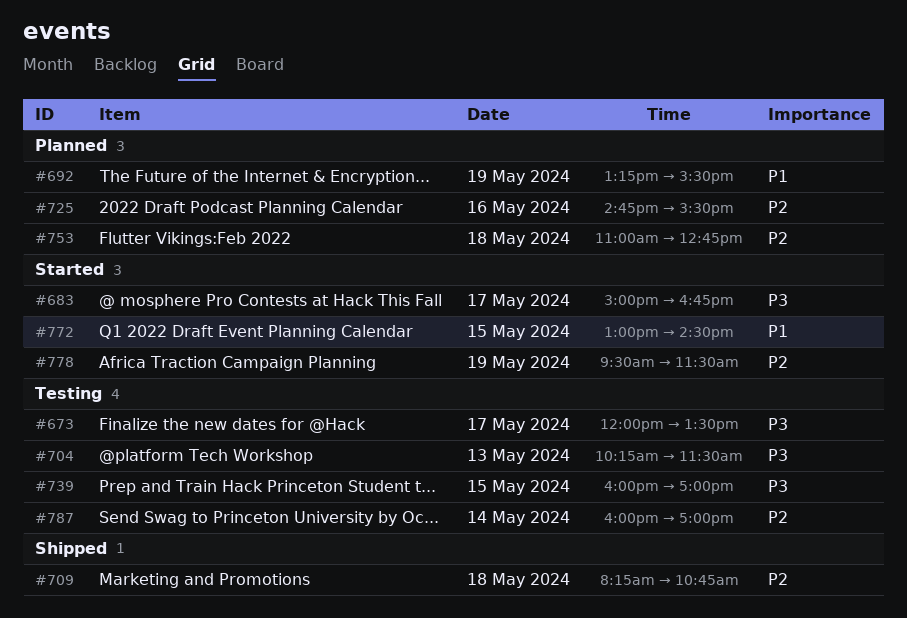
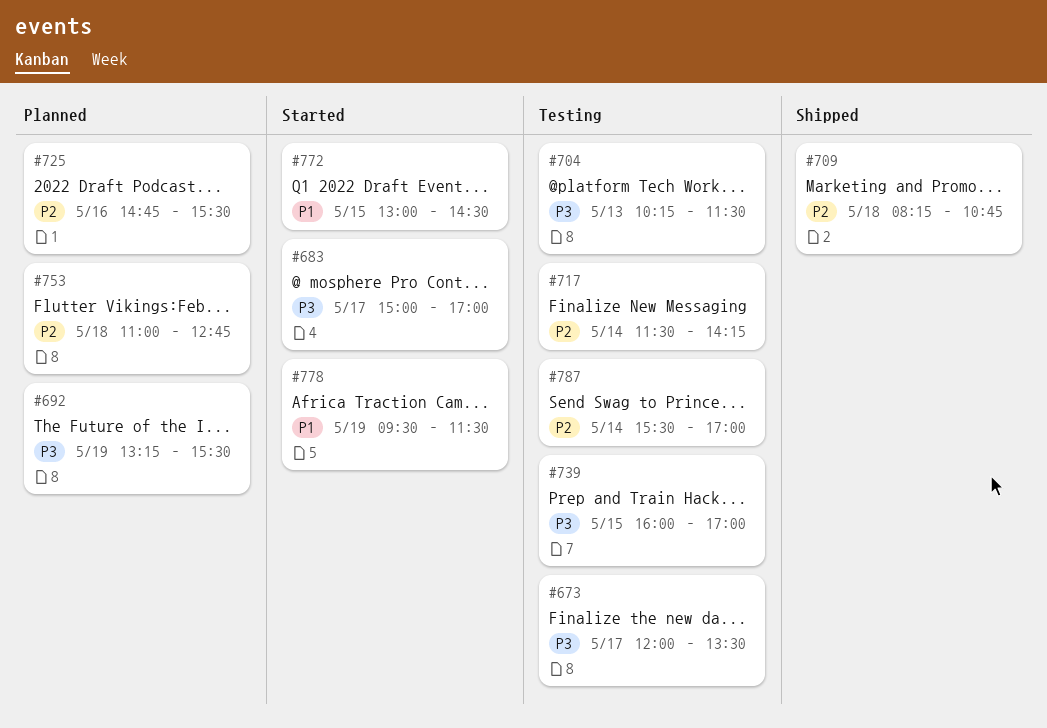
#683, ends: 16:45 -> 17:00
#692, priority: P1 -> P3
#717: none -> present
#778, priority: P2 -> P1
#787, begins: 16:00 -> 15:30

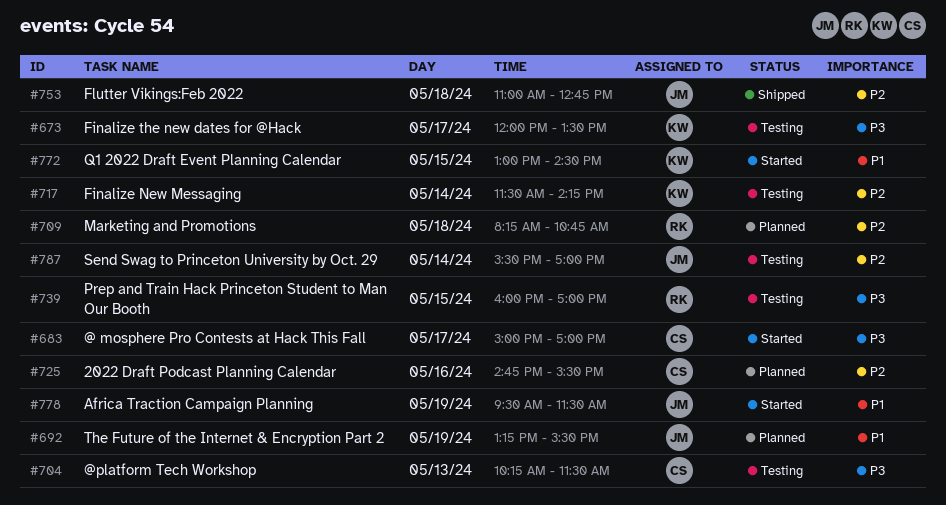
#692, priority: P3 -> P1
#709, status: Shipped -> Planned
#753, status: Planned -> Shipped

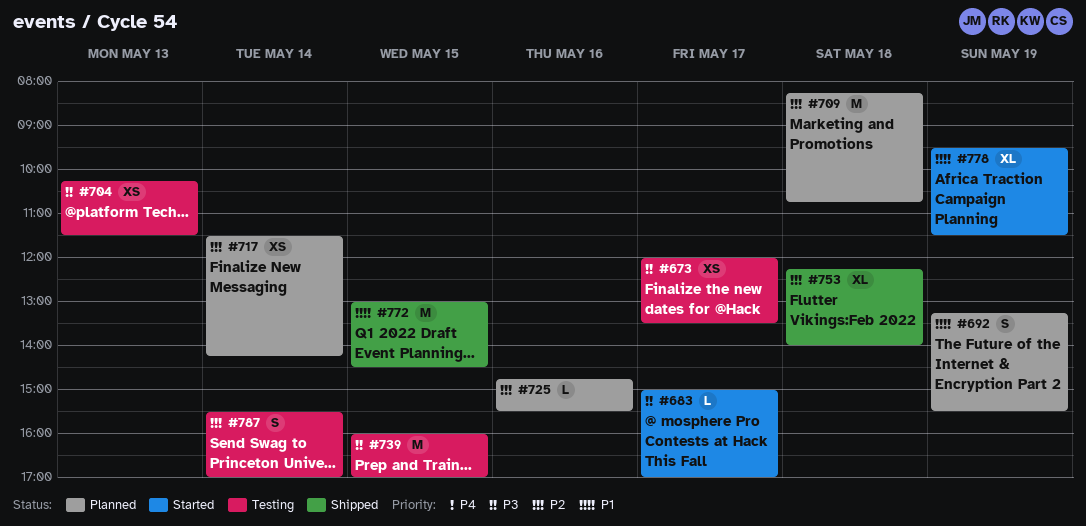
#717, status: Testing -> Planned
#753, begins: 11:00 -> 12:15
#753, ends: 12:45 -> 14:00
#772, status: Started -> Shipped

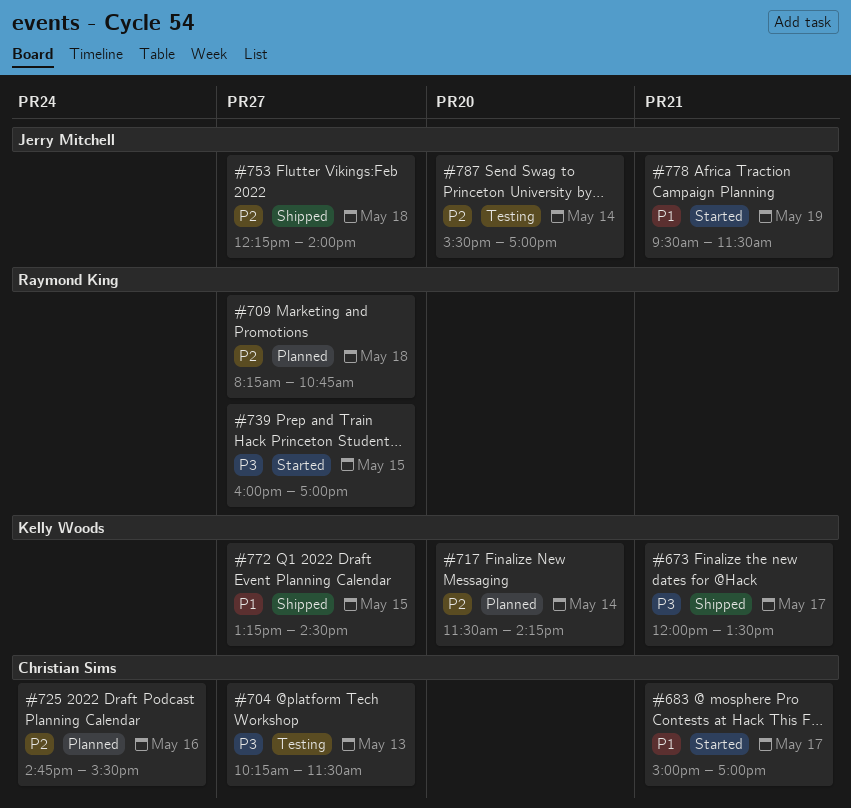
#673, status: Testing -> Shipped
#683, priority: P3 -> P1
#692: present -> none
#739, status: Testing -> Started
#772, begins: 13:00 -> 13:15

